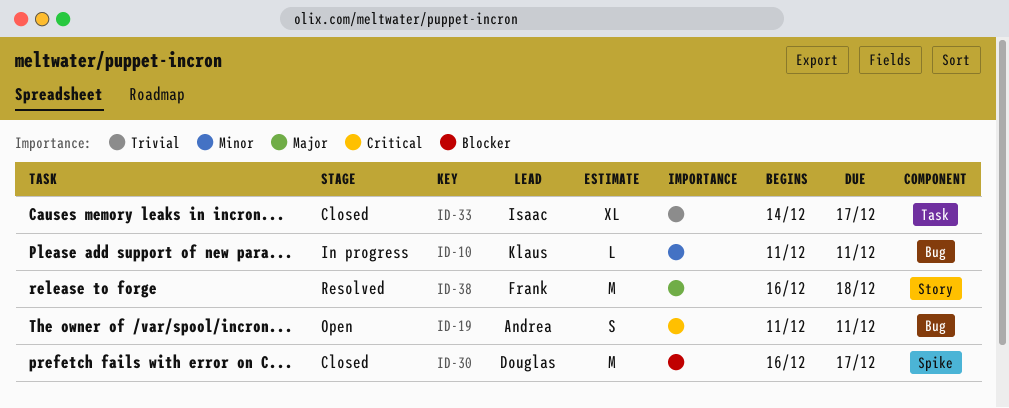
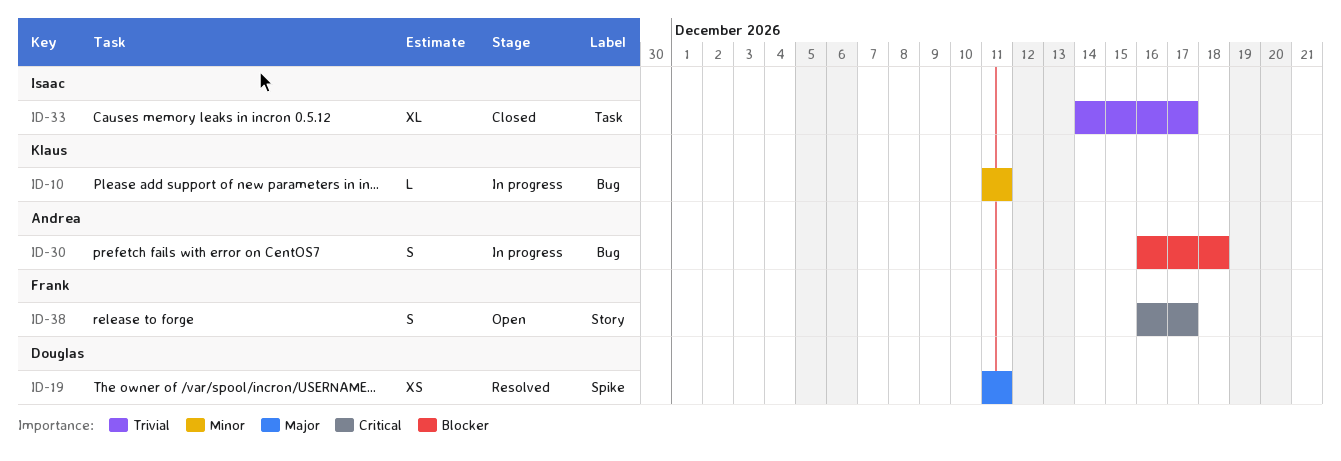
ID-19, status: Open -> Resolved
ID-19, owner: Andrea -> Douglas
ID-19, priority: Critical -> Major
ID-19, label: Bug -> Spike
ID-19, estimate: S -> XS
ID-30, status: Closed -> In progress
ID-30, owner: Douglas -> Andrea
ID-30, label: Spike -> Bug
ID-30, estimate: M -> S
ID-30, due: Dec 17 -> Dec 18
ID-38, status: Resolved -> Open
ID-38, priority: Major -> Critical
ID-38, estimate: M -> S
ID-38, due: Dec 18 -> Dec 17

